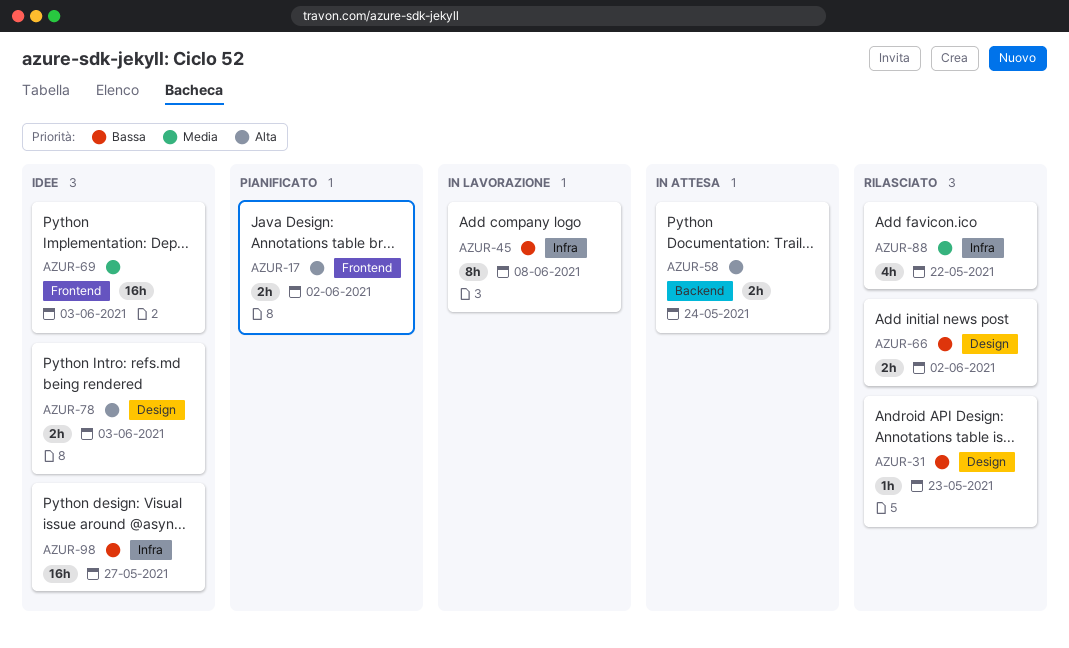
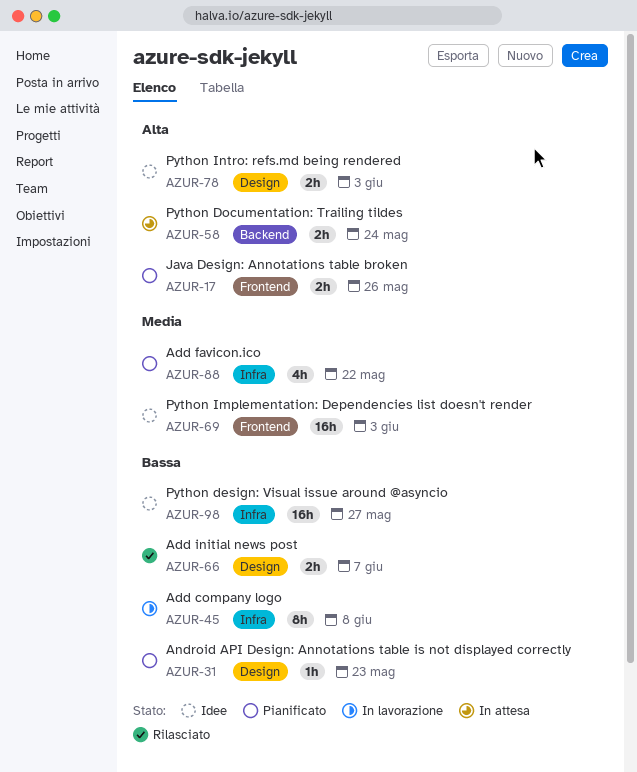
AZUR-17, due: Jun 2 -> May 26
AZUR-31, status: Rilasciato -> Pianificato
AZUR-66, due: Jun 2 -> Jun 7
AZUR-88, status: Rilasciato -> Pianificato

